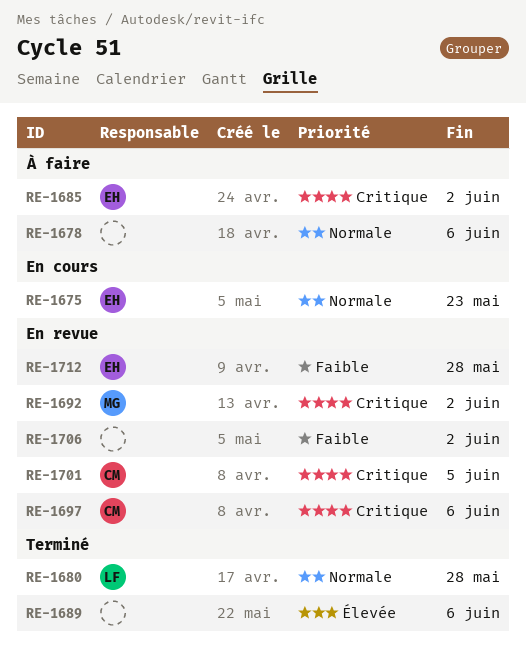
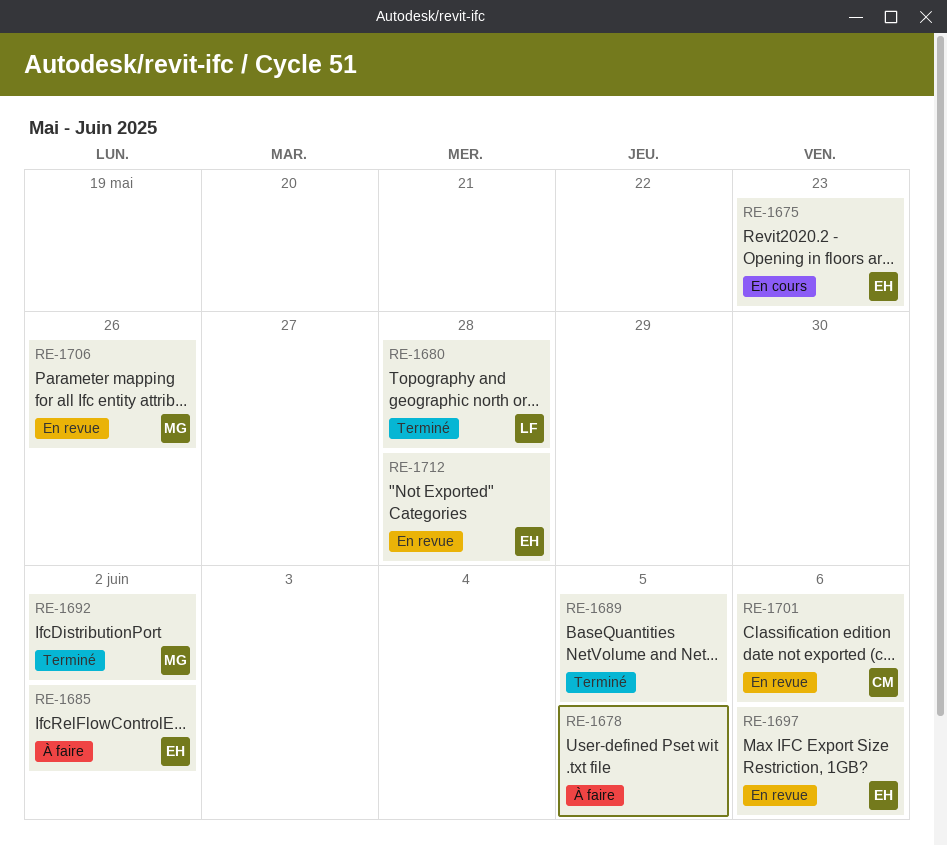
RE-1678, due: Jun 6 -> Jun 5
RE-1689, due: Jun 6 -> Jun 5
RE-1692, status: En revue -> Terminé
RE-1697, owner: CM -> EH
RE-1701, due: Jun 5 -> Jun 6
RE-1706, owner: none -> MG
RE-1706, due: Jun 2 -> May 26

